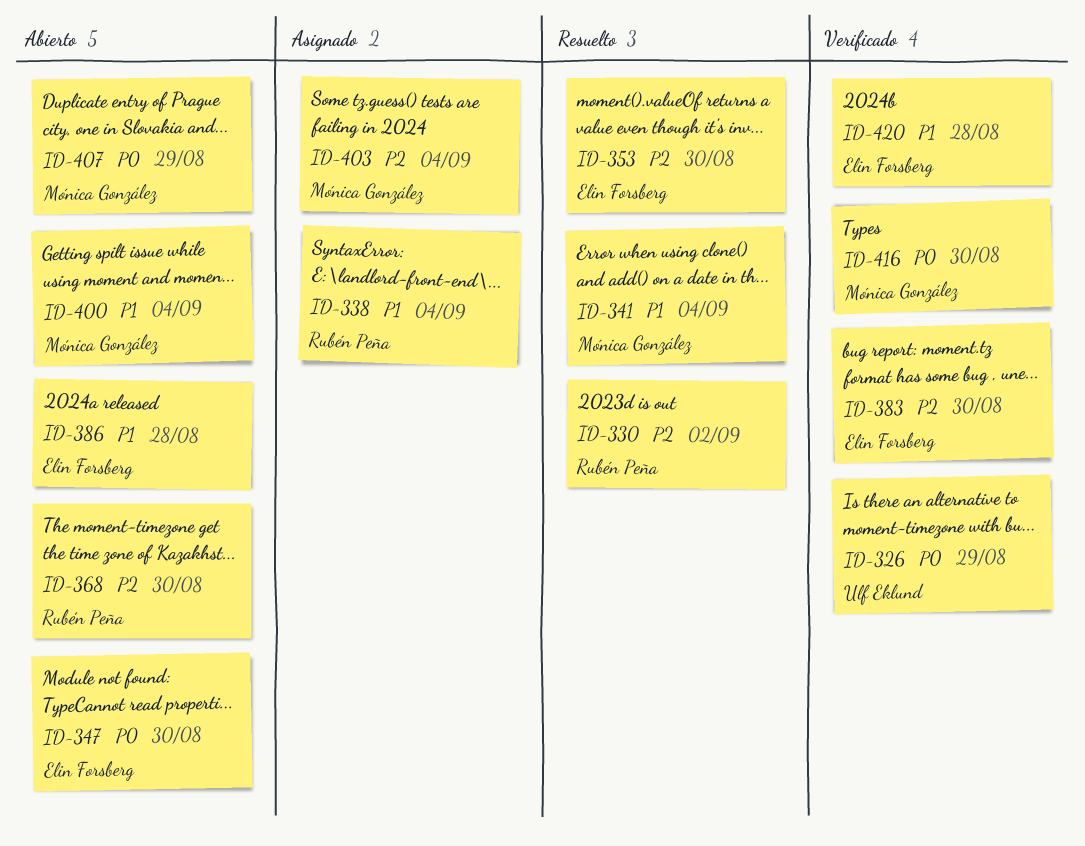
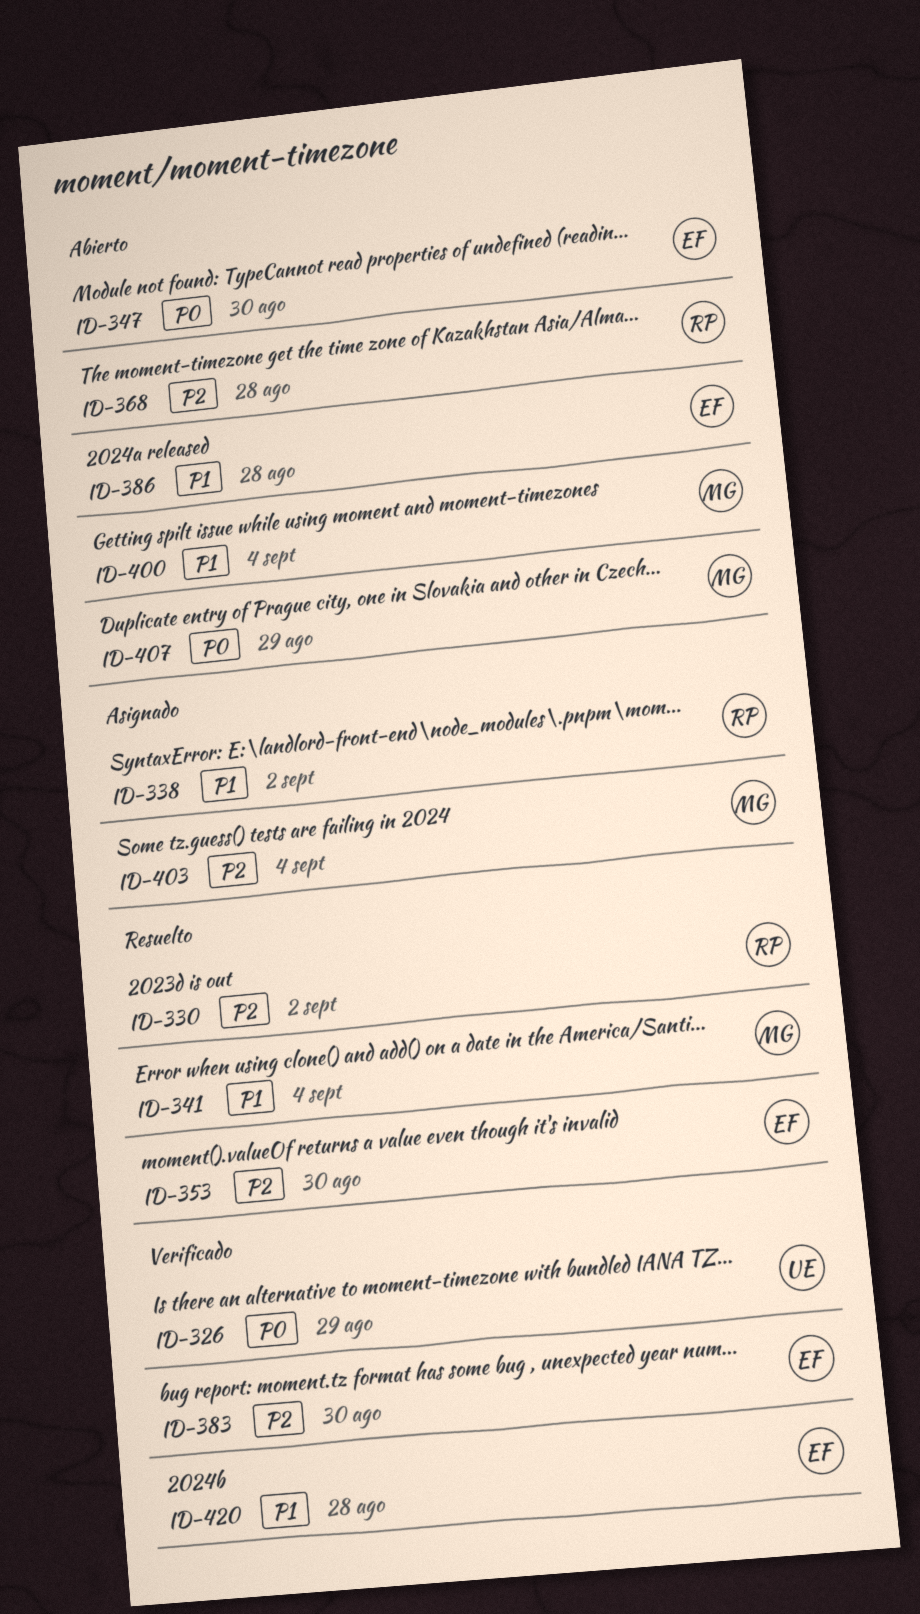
ID-338, due: Sep 4 -> Sep 2
ID-368, due: Aug 30 -> Aug 28
ID-416: present -> none

